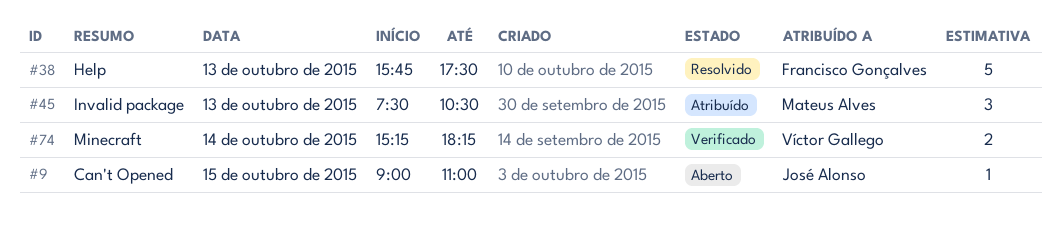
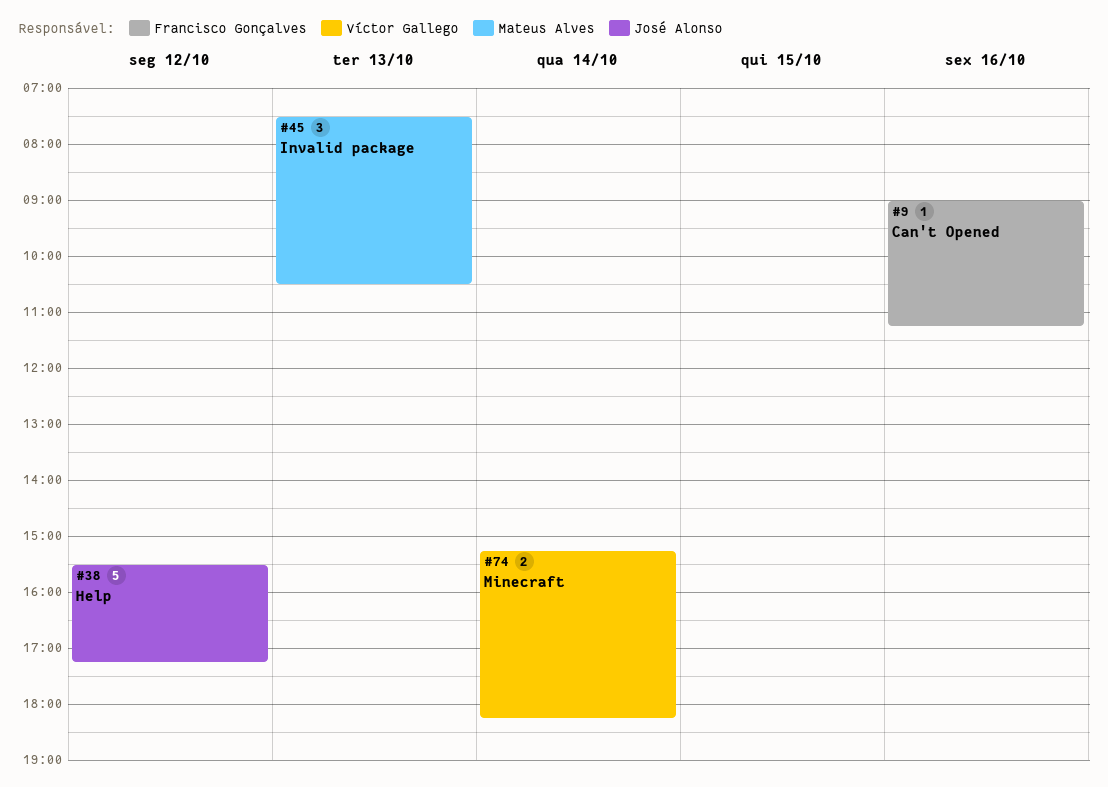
#9, owner: José Alonso -> Francisco Gonçalves
#9, day: Oct 15 -> Oct 16
#9, ends: 11:00 -> 11:15
#38, owner: Francisco Gonçalves -> José Alonso
#38, day: Oct 13 -> Oct 12
#38, begins: 15:45 -> 15:30
#38, ends: 17:30 -> 17:15

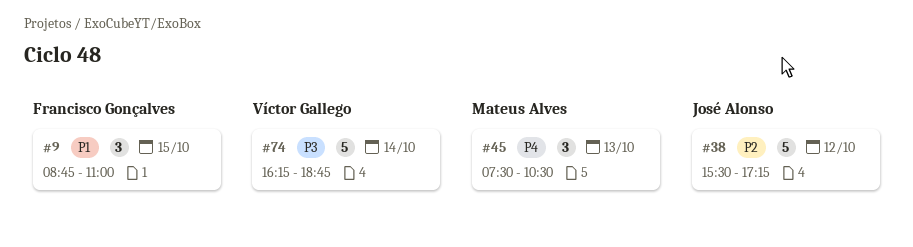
#9, estimate: 1 -> 3
#9, day: Oct 16 -> Oct 15
#9, begins: 09:00 -> 08:45
#9, ends: 11:15 -> 11:00
#74, estimate: 2 -> 5
#74, begins: 15:15 -> 16:15
#74, ends: 18:15 -> 18:45

